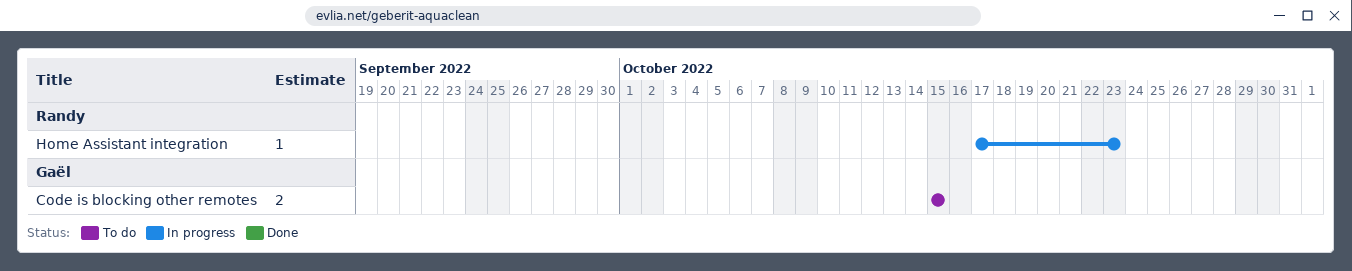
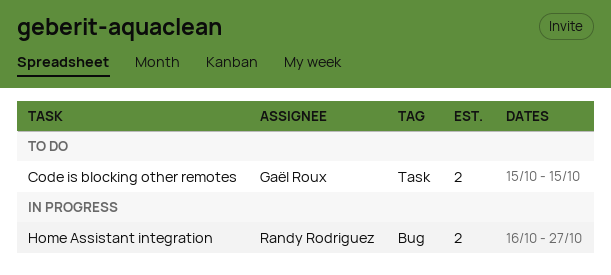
Home Assistant integration, estimate: 1 -> 2
Home Assistant integration, start: Oct 17 -> Oct 16
Home Assistant integration, due: Oct 23 -> Oct 27

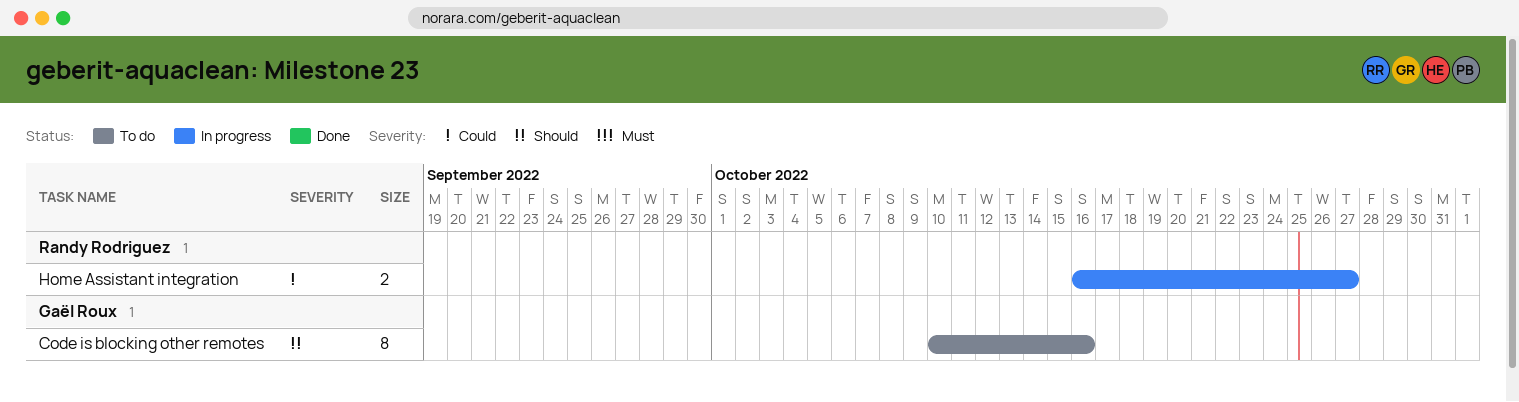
Code is blocking other remotes, estimate: 2 -> 8
Code is blocking other remotes, start: Oct 15 -> Oct 10
Code is blocking other remotes, due: Oct 15 -> Oct 16

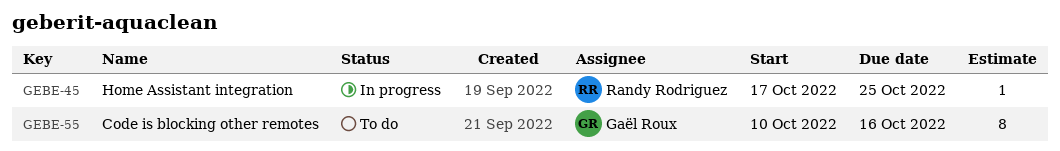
Home Assistant integration, estimate: 2 -> 1
Home Assistant integration, start: Oct 16 -> Oct 17
Home Assistant integration, due: Oct 27 -> Oct 25

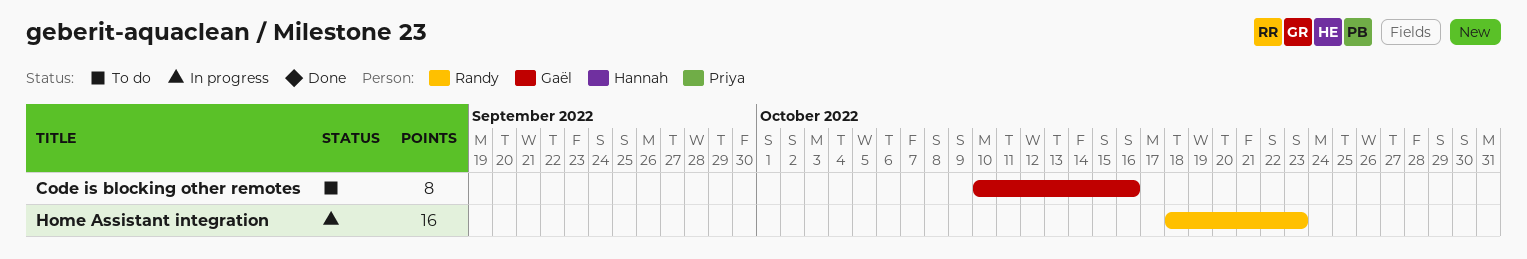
Home Assistant integration, estimate: 1 -> 16
Home Assistant integration, start: Oct 17 -> Oct 18
Home Assistant integration, due: Oct 25 -> Oct 23

